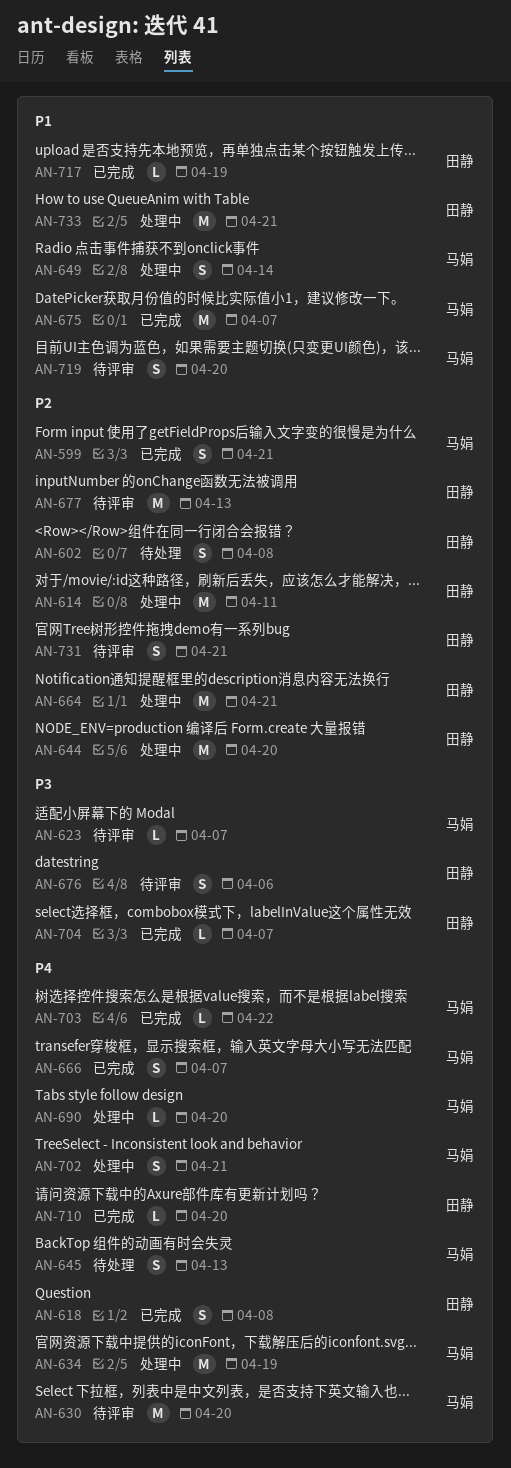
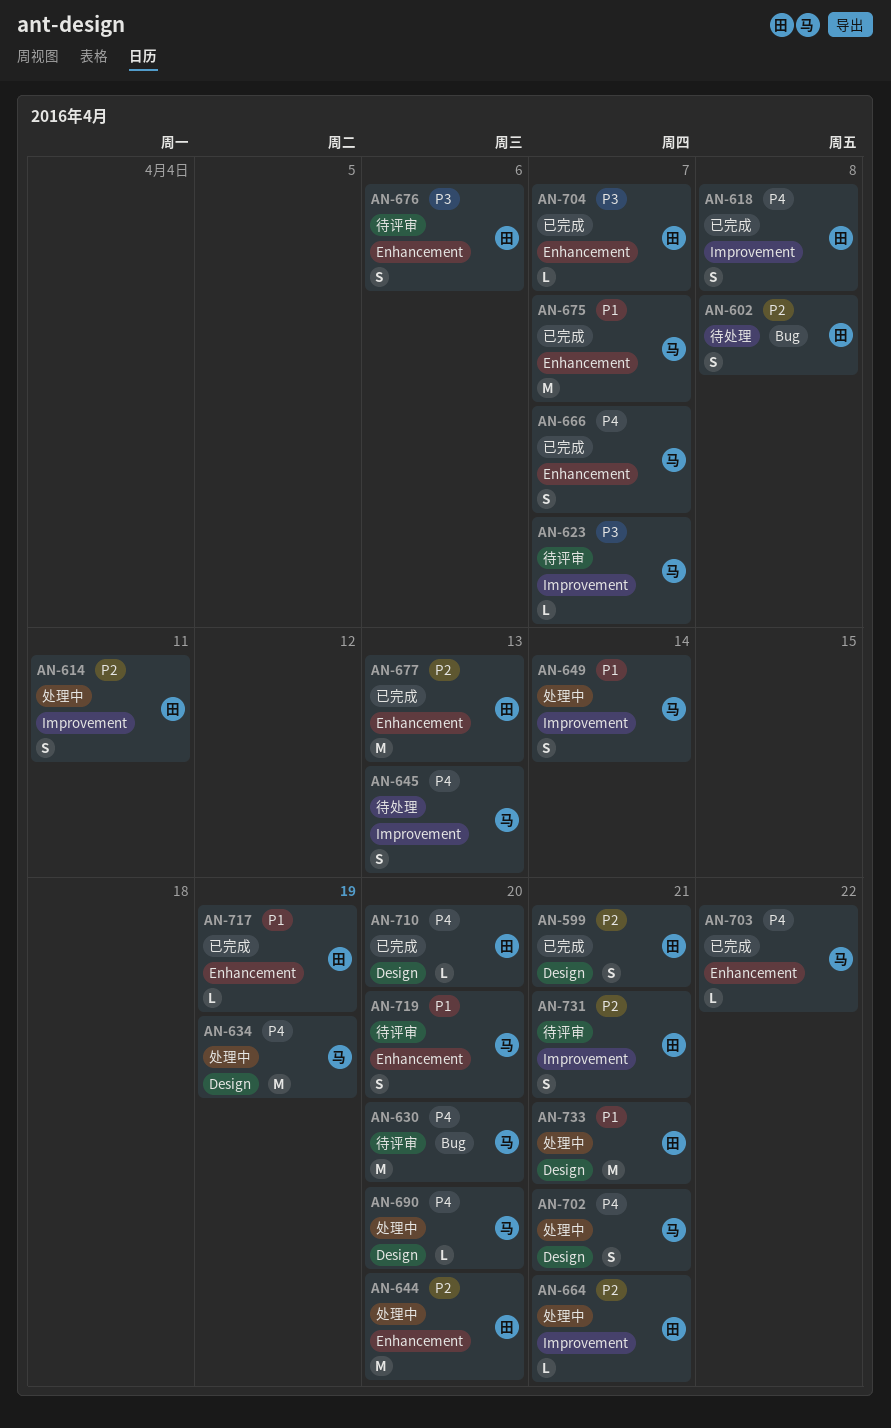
AN-599, owner: 马娟 -> 田静
AN-614, estimate: M -> S
AN-664, estimate: M -> L
AN-677, status: 待评审 -> 已完成

